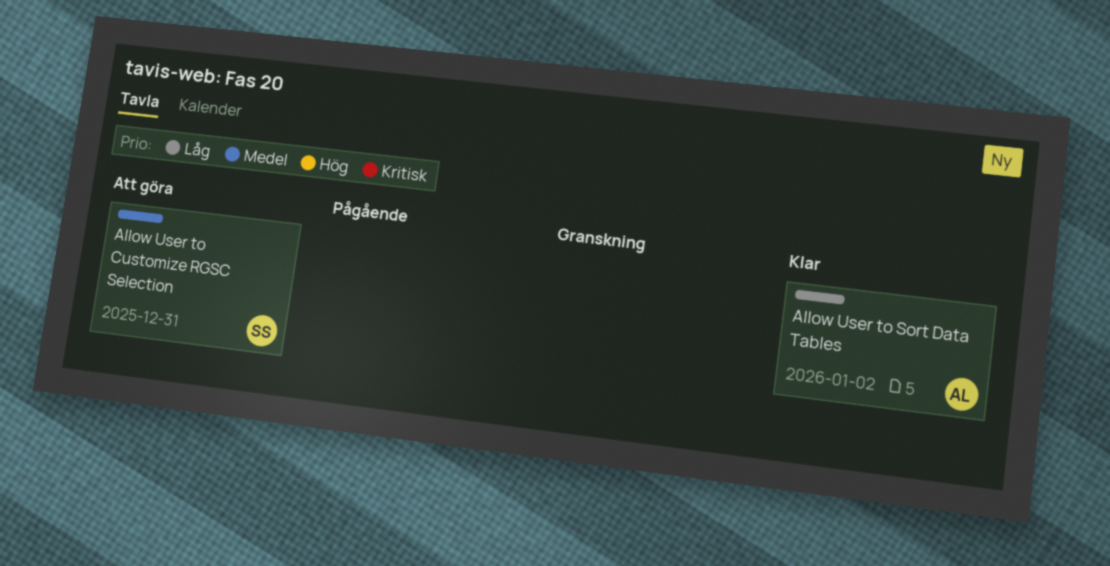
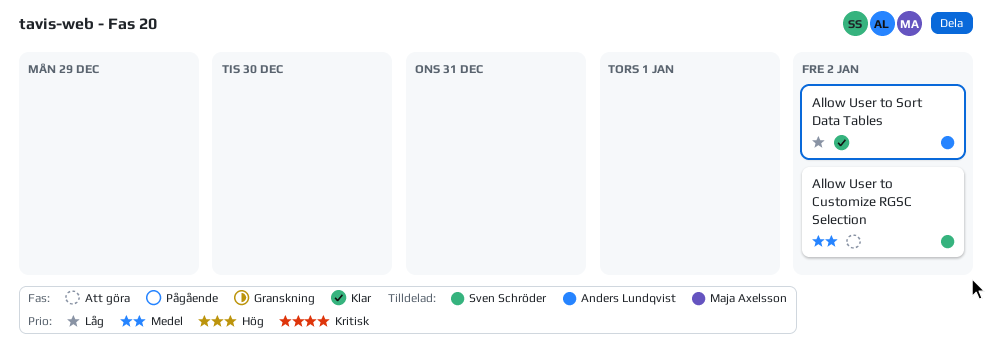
Allow User to Customize RGSC Selection, due: Dec 31 -> Jan 2

